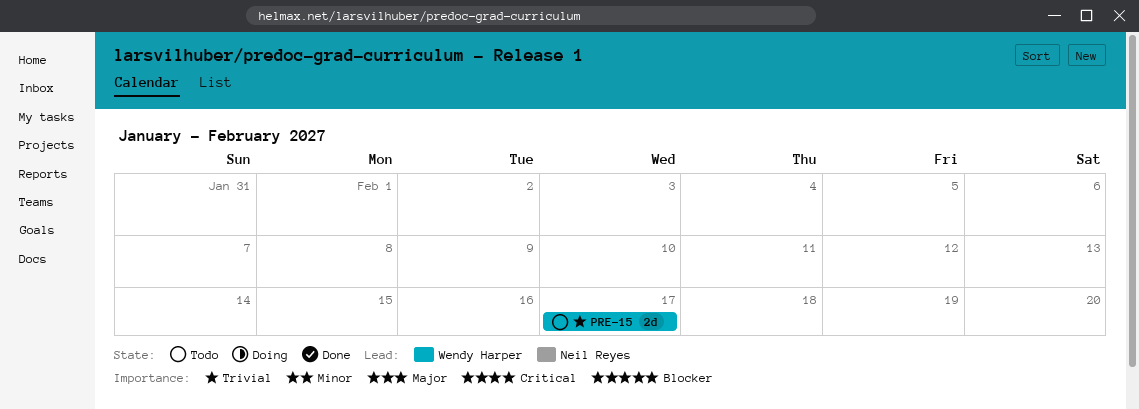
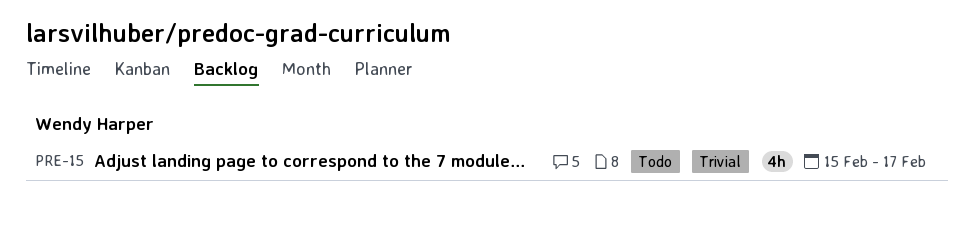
PRE-15, estimate: 2d -> 4h
PRE-15, start: Feb 17 -> Feb 15

